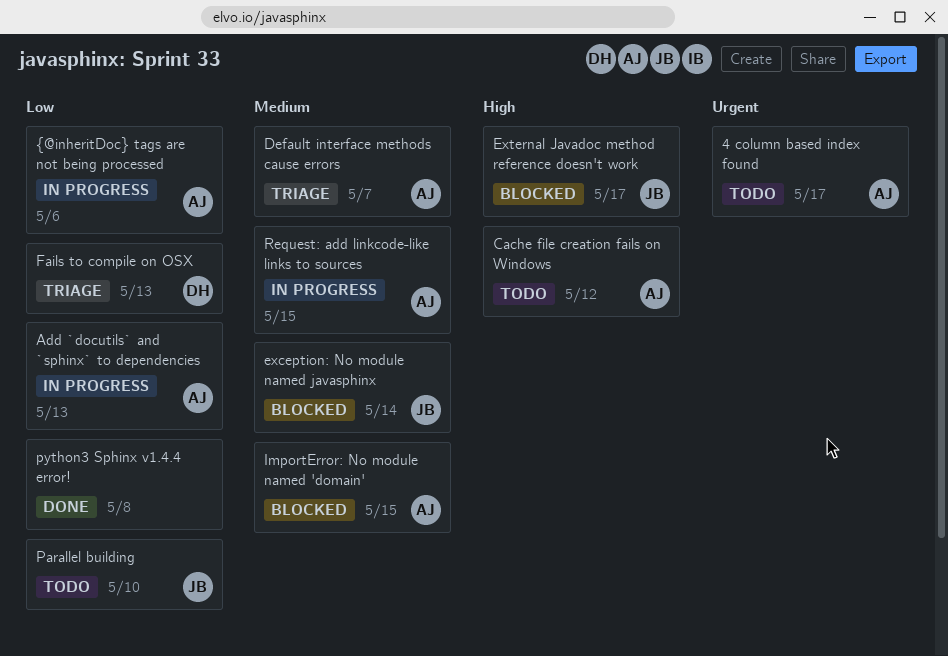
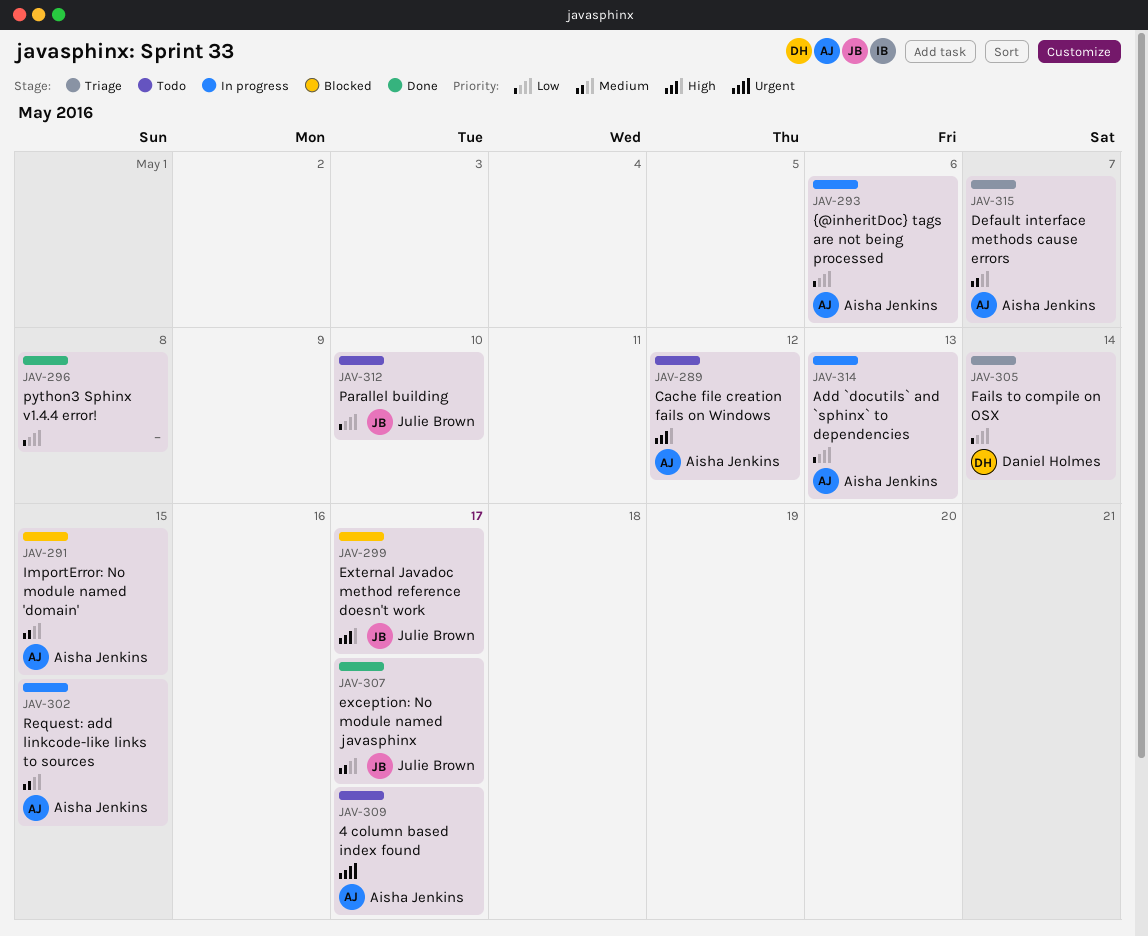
exception: No module named javasphinx, status: Blocked -> Done
exception: No module named javasphinx, due: May 14 -> May 17
Fails to compile on OSX, due: May 13 -> May 14

